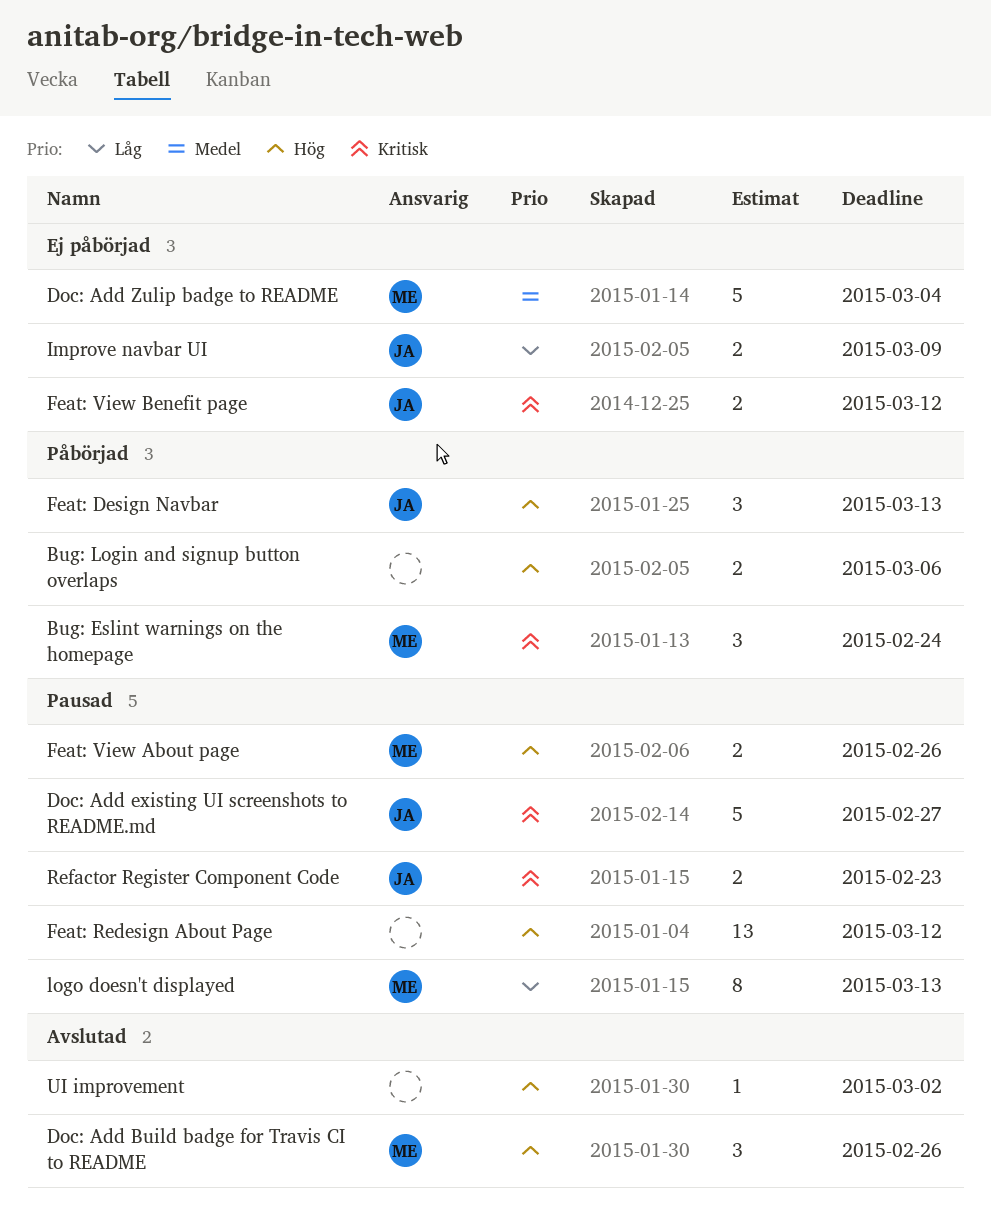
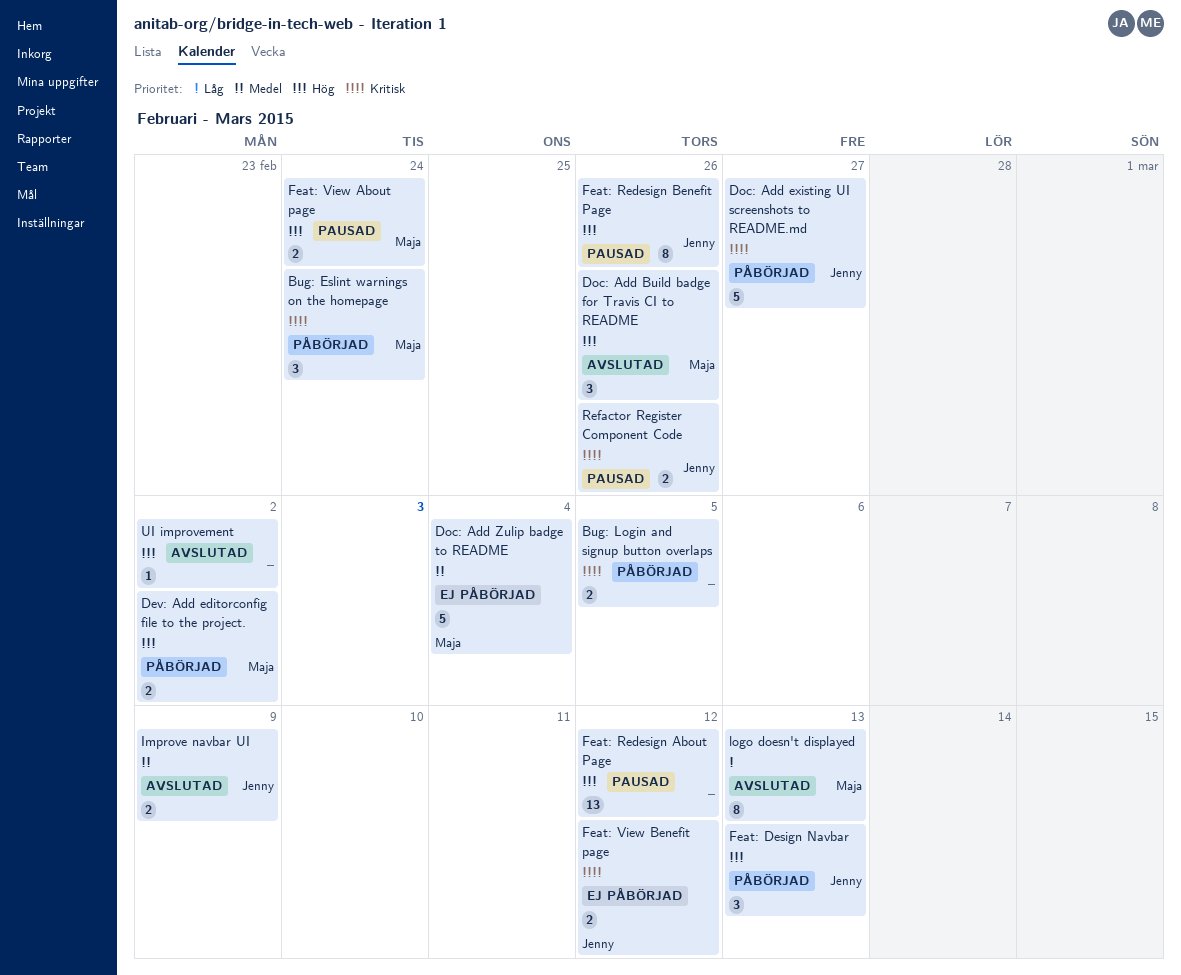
Bug: Login and signup button overlaps, priority: Hög -> Kritisk
Bug: Login and signup button overlaps, due: Mar 6 -> Mar 5
Dev: Add editorconfig file to the project.: none -> present
Doc: Add existing UI screenshots to README.md, status: Pausad -> Påbörjad
Feat: Redesign Benefit Page: none -> present
Feat: View About page, due: Feb 26 -> Feb 24
Improve navbar UI, status: Ej påbörjad -> Avslutad
Improve navbar UI, priority: Låg -> Medel
logo doesn't displayed, status: Pausad -> Avslutad
Refactor Register Component Code, due: Feb 23 -> Feb 26

